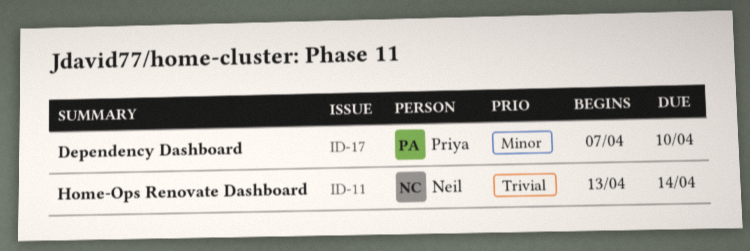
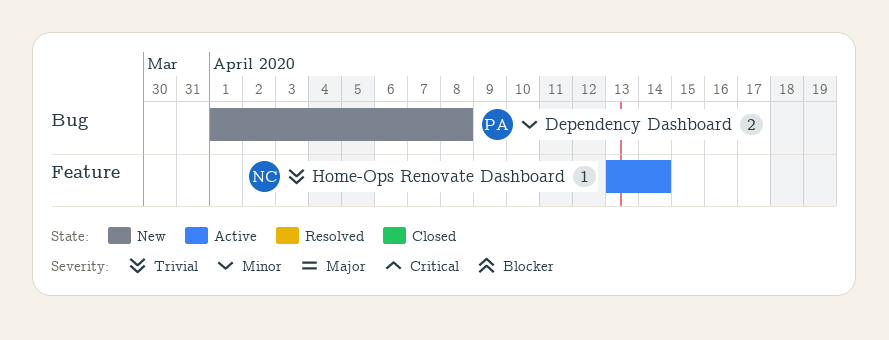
Dependency Dashboard, start: Apr 7 -> Apr 1
Dependency Dashboard, due: Apr 10 -> Apr 8

